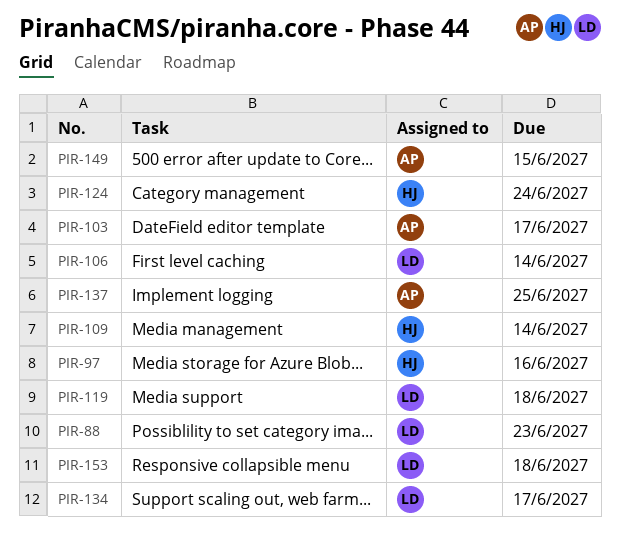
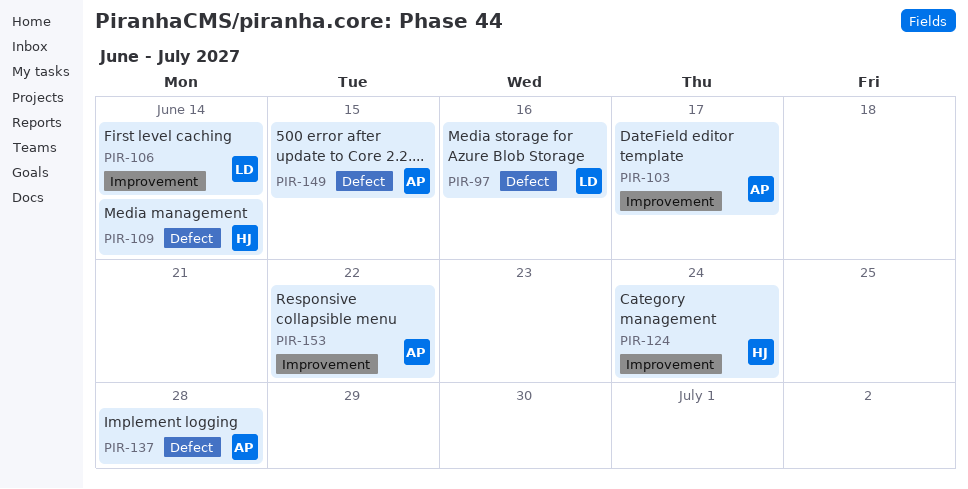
PIR-88: present -> none
PIR-97, owner: HJ -> LD
PIR-119: present -> none
PIR-134: present -> none
PIR-137, due: Jun 25 -> Jun 28
PIR-153, owner: LD -> AP
PIR-153, due: Jun 18 -> Jun 22

